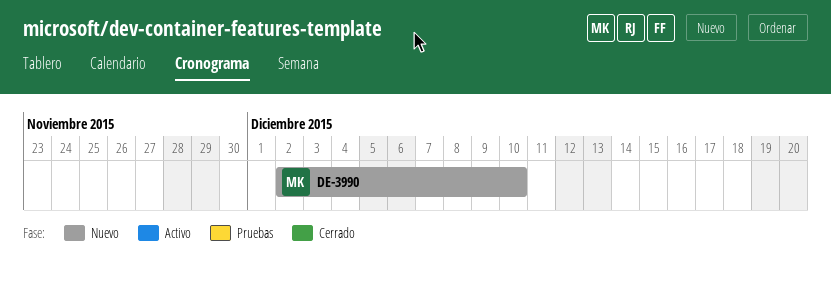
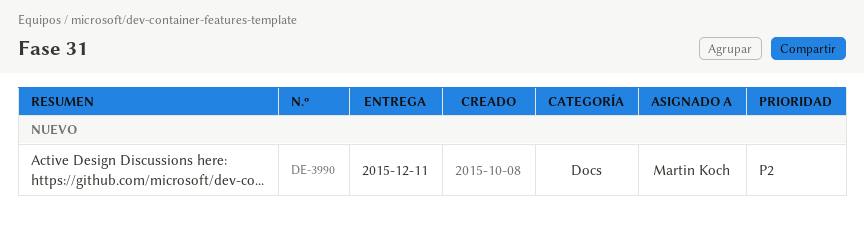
DE-3990, due: Dec 10 -> Dec 11

